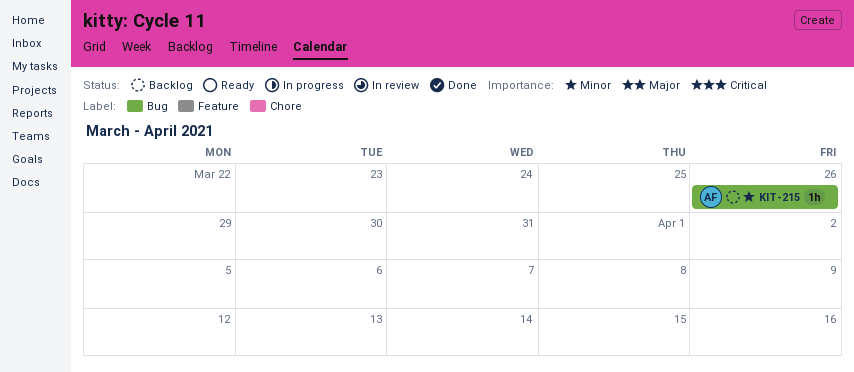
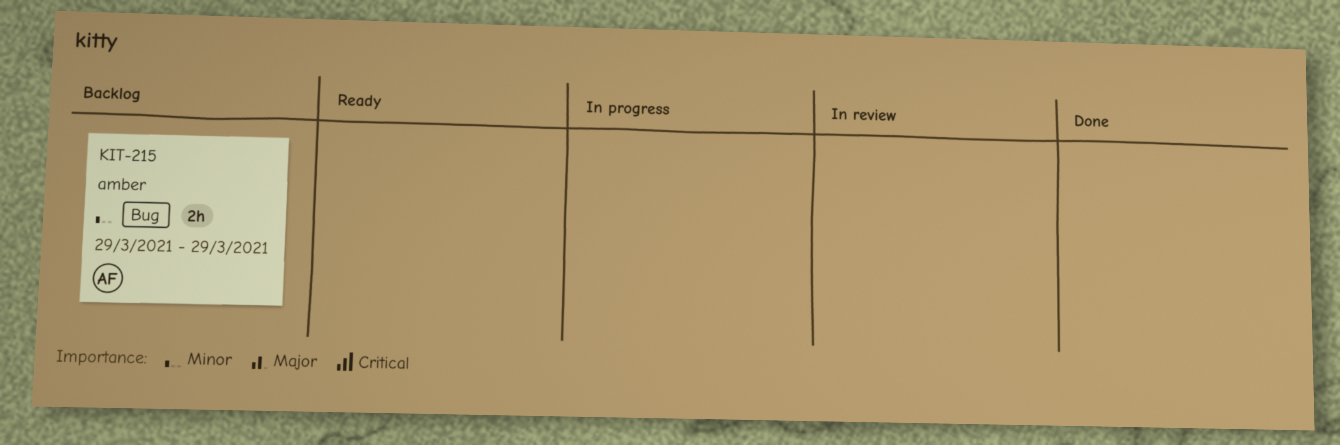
KIT-215, estimate: 1h -> 2h
KIT-215, start: Mar 26 -> Mar 29
KIT-215, due: Mar 26 -> Mar 29

